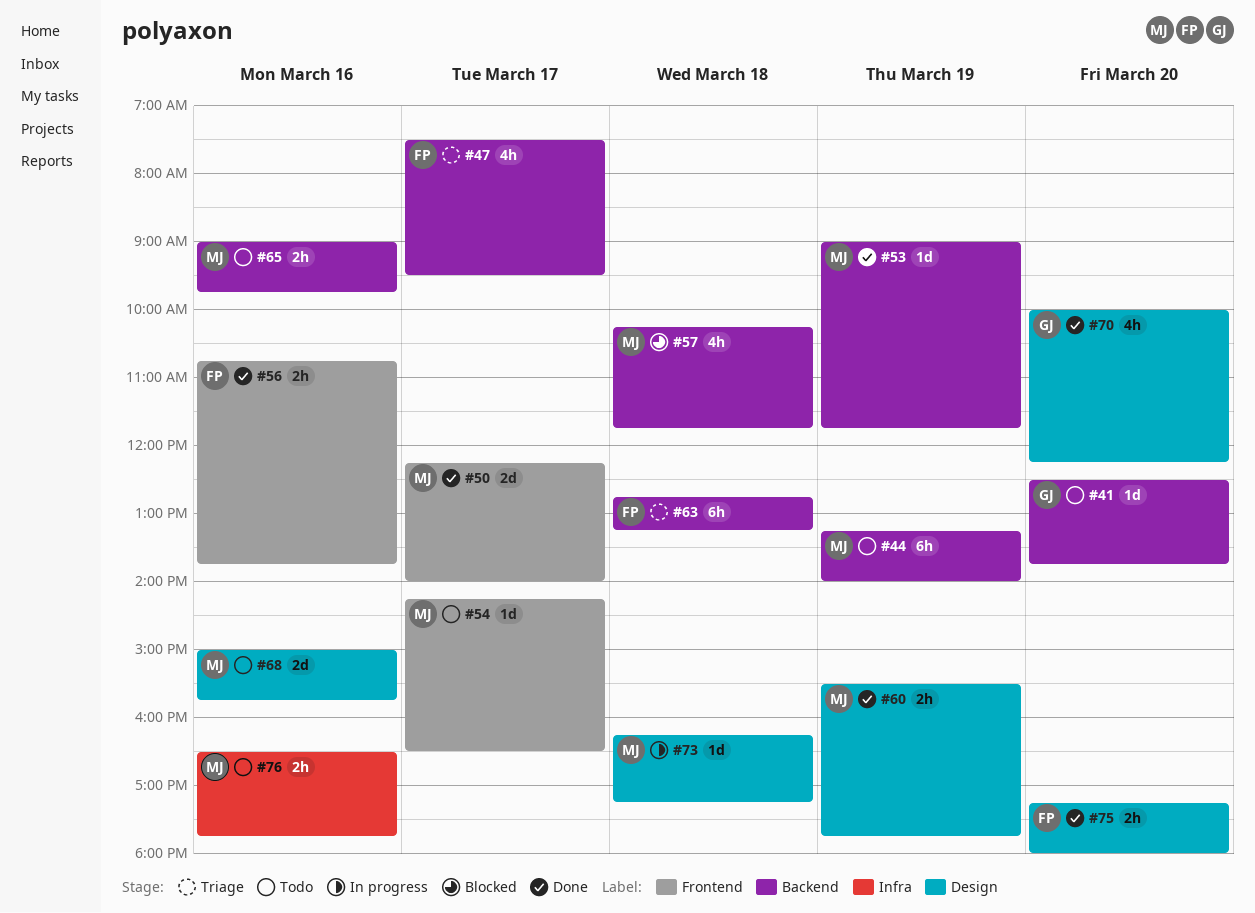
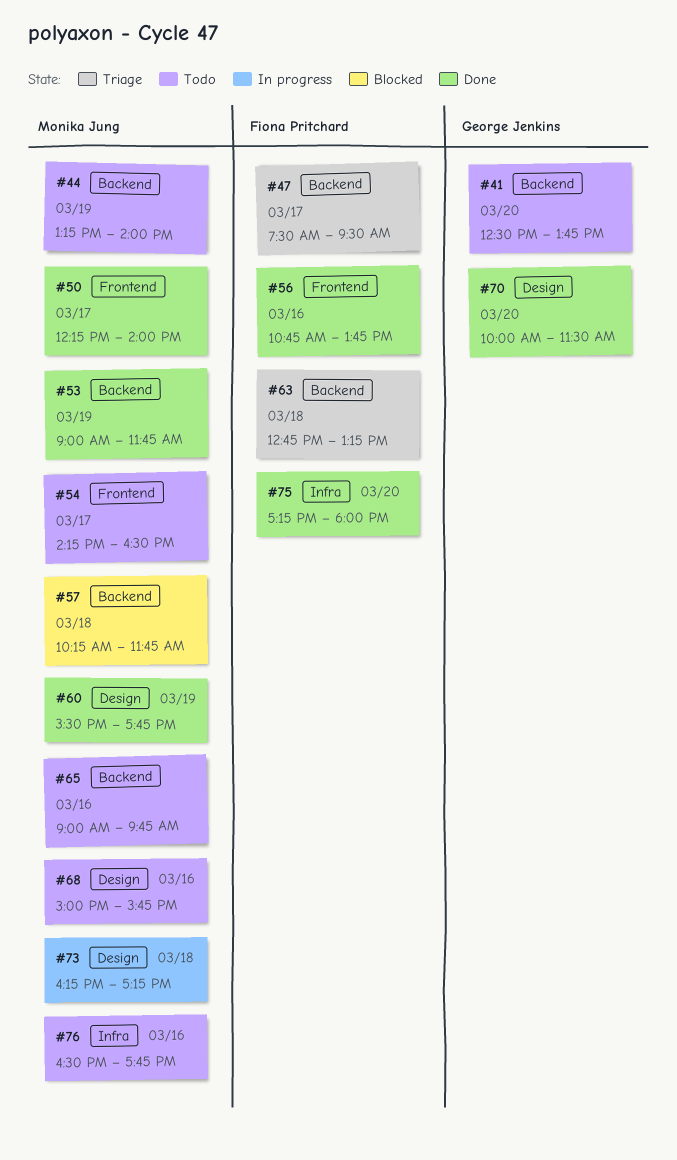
#70, ends: 12:15 -> 11:30
#75, label: Design -> Infra

